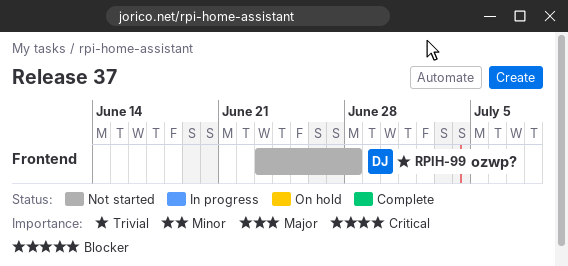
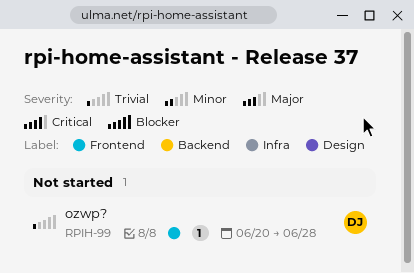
RPIH-99, start: Jun 23 -> Jun 20

